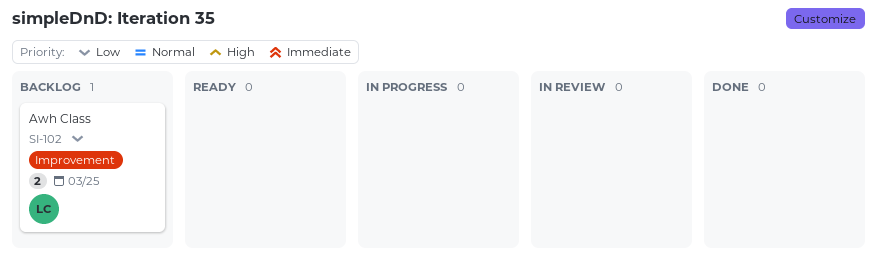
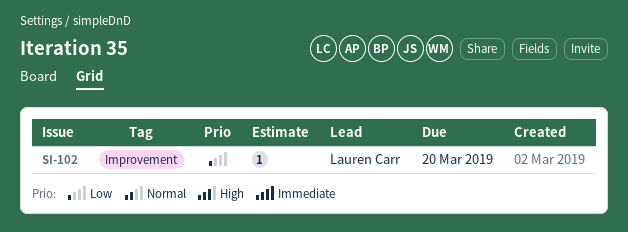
SI-102, estimate: 2 -> 1
SI-102, due: Mar 25 -> Mar 20

